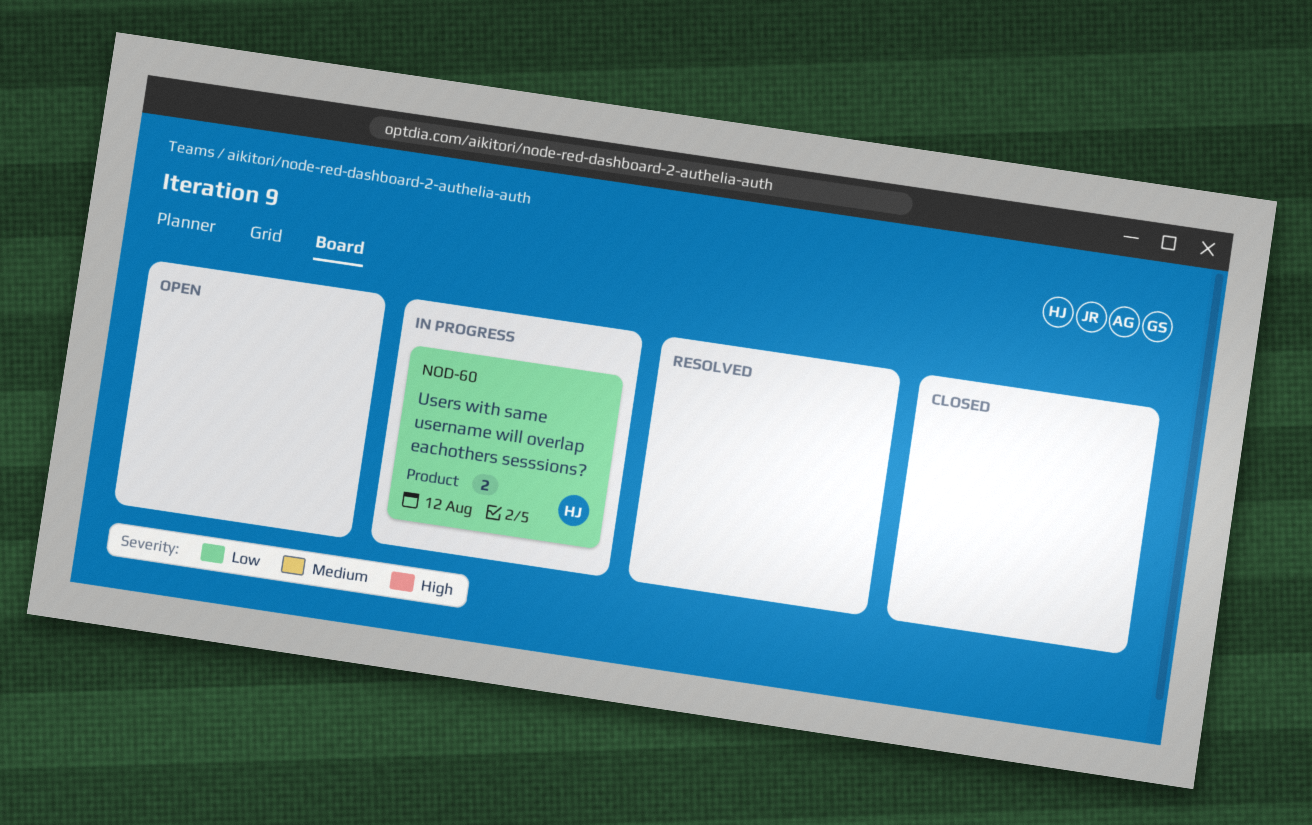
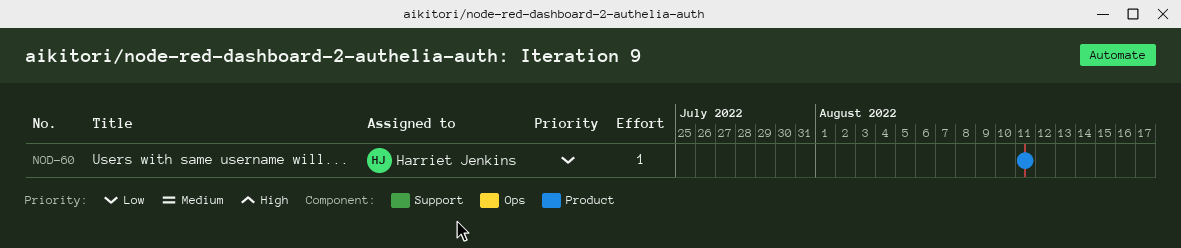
NOD-60, estimate: 2 -> 1
NOD-60, due: Aug 12 -> Aug 11

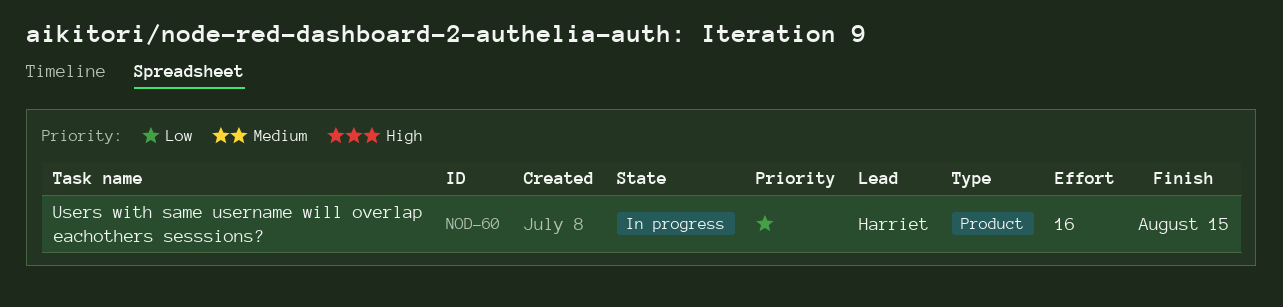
NOD-60, estimate: 1 -> 16
NOD-60, due: Aug 11 -> Aug 15

